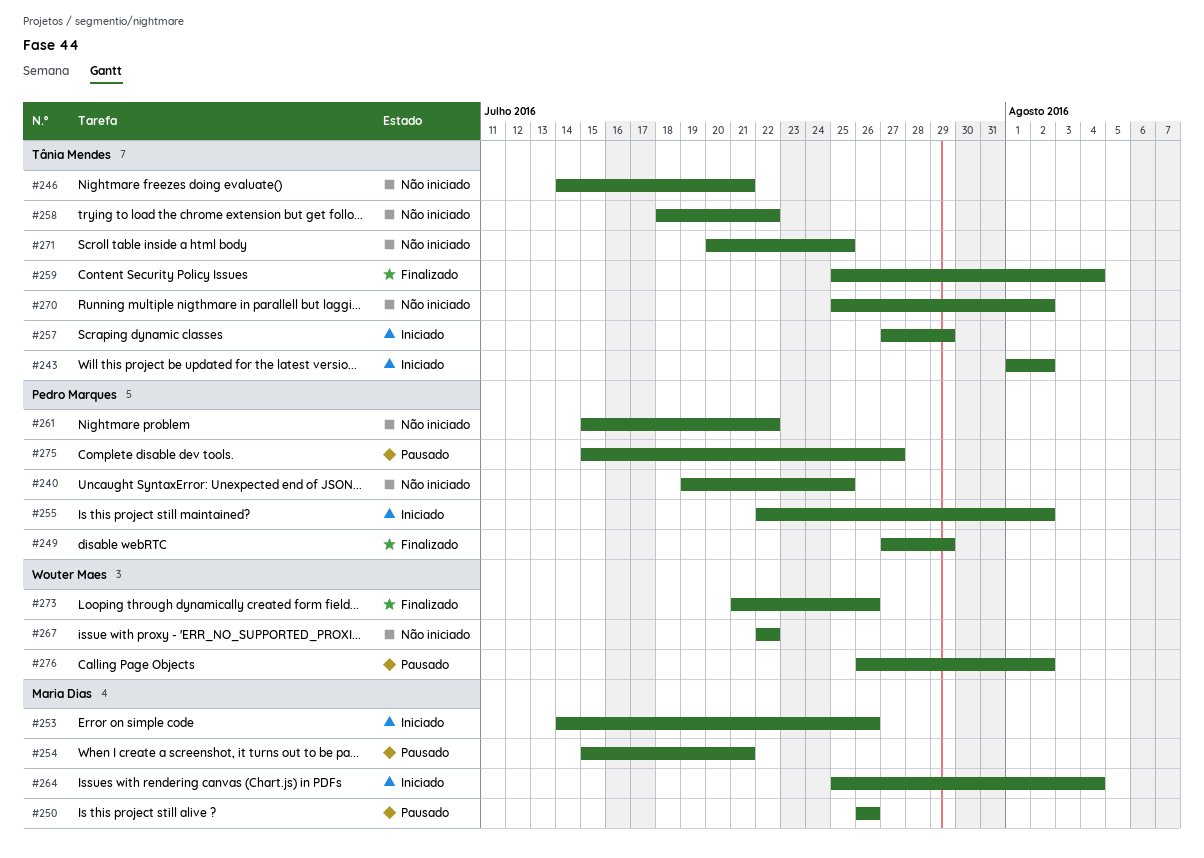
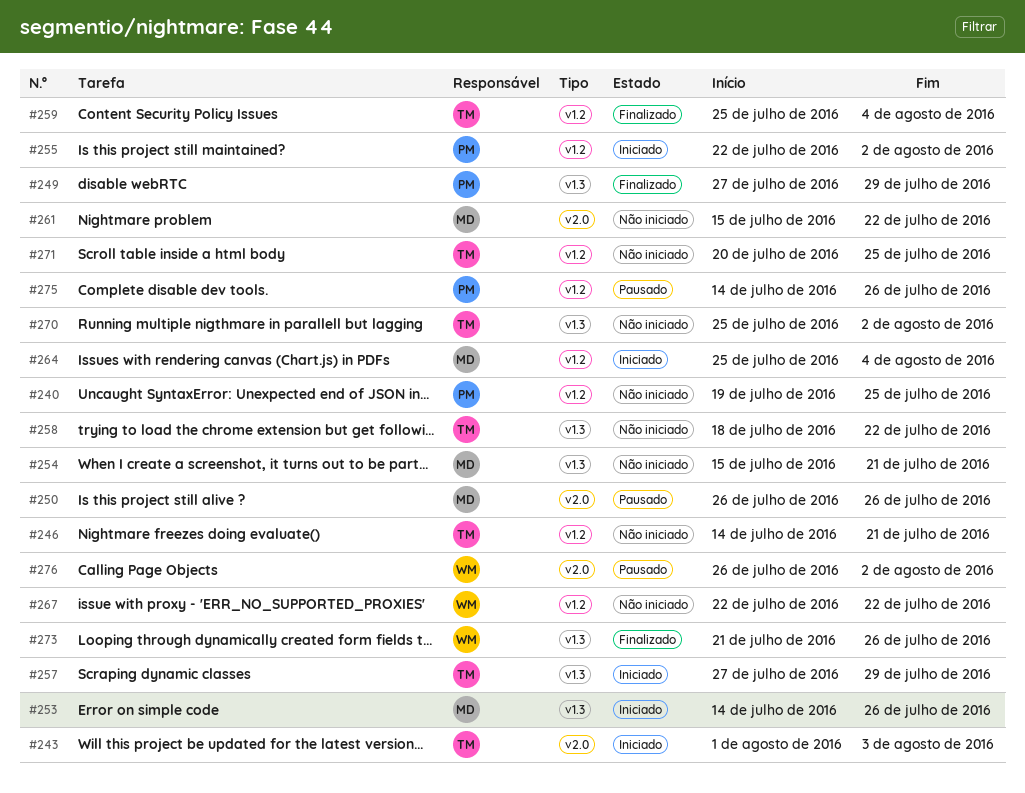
#243, due: Aug 2 -> Aug 3
#254, status: Pausado -> Não iniciado
#261, owner: Pedro Marques -> Maria Dias
#275, start: Jul 15 -> Jul 14
#275, due: Jul 27 -> Jul 26

